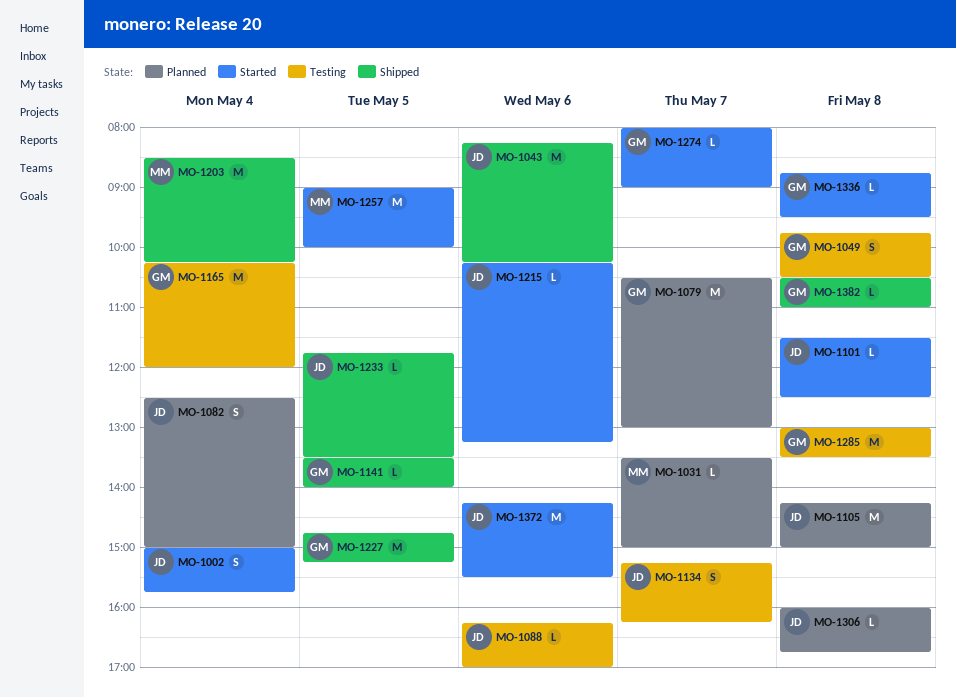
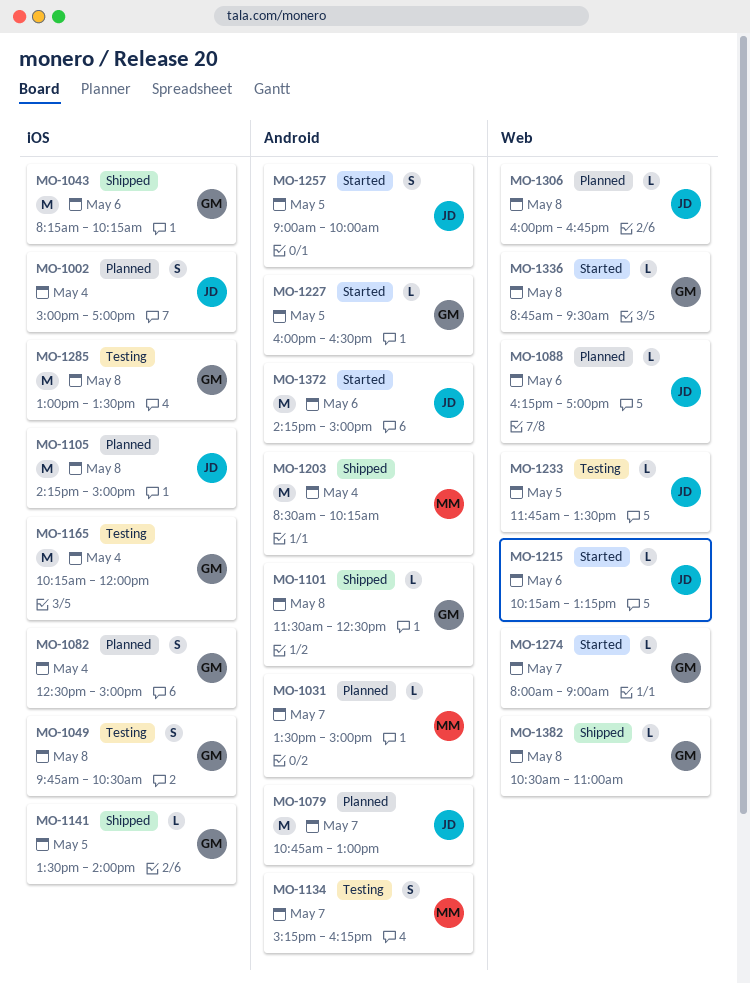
MO-1002, status: Started -> Planned
MO-1002, ends: 15:45 -> 17:00
MO-1043, owner: JD -> GM
MO-1079, owner: GM -> JD
MO-1079, begins: 10:30 -> 10:45
MO-1082, owner: JD -> GM
MO-1088, status: Testing -> Planned
MO-1101, status: Started -> Shipped
MO-1101, owner: JD -> GM
MO-1134, owner: JD -> MM
MO-1227, status: Shipped -> Started
MO-1227, estimate: M -> L
MO-1227, begins: 14:45 -> 16:00
MO-1227, ends: 15:15 -> 16:30
MO-1233, status: Shipped -> Testing
MO-1257, owner: MM -> JD
MO-1257, estimate: M -> S
MO-1372, ends: 15:30 -> 15:00

